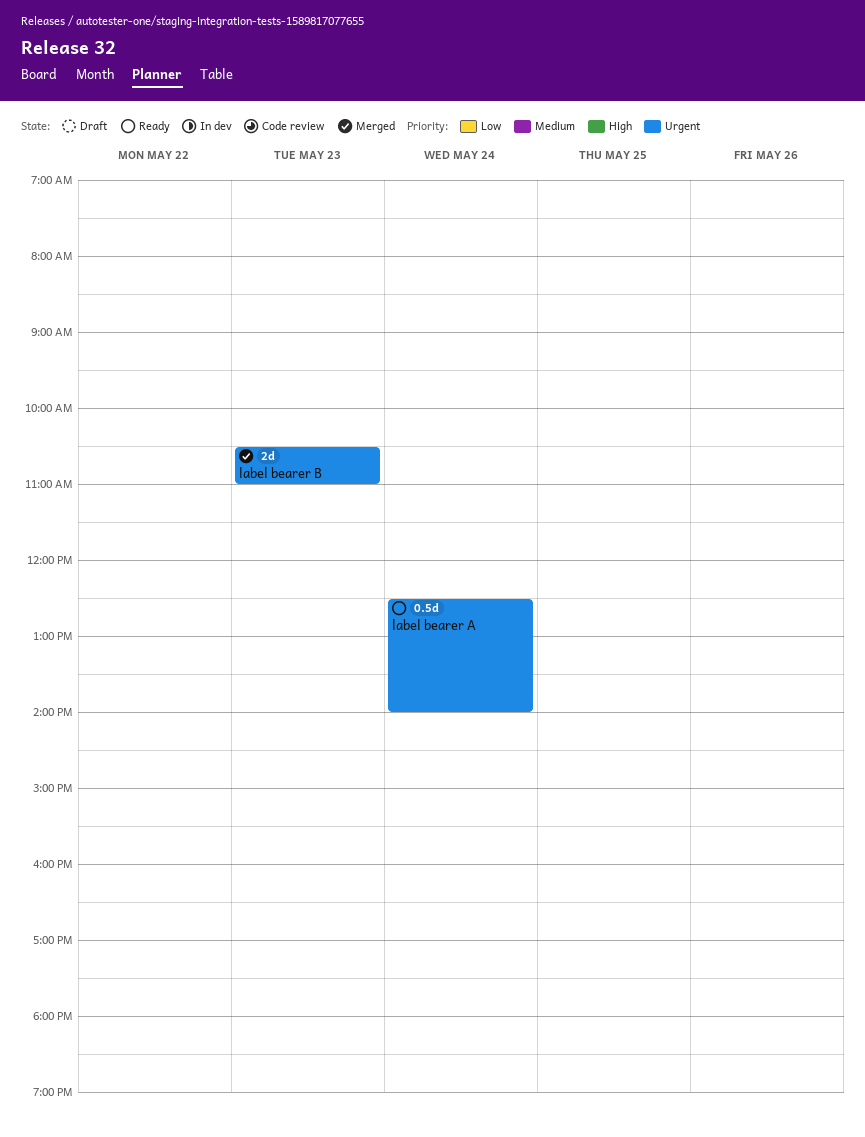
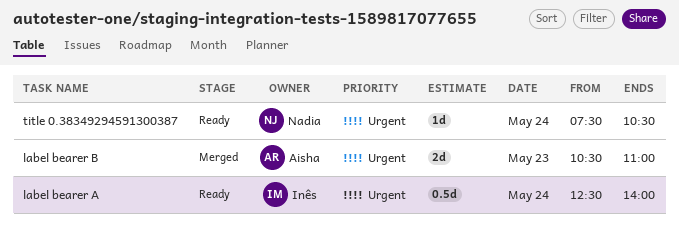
title 0.38349294591300387: none -> present

